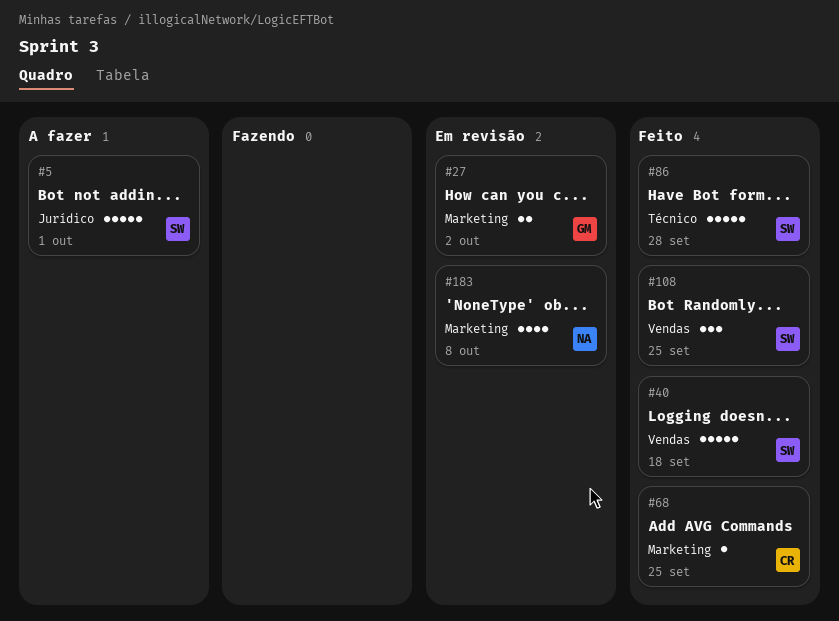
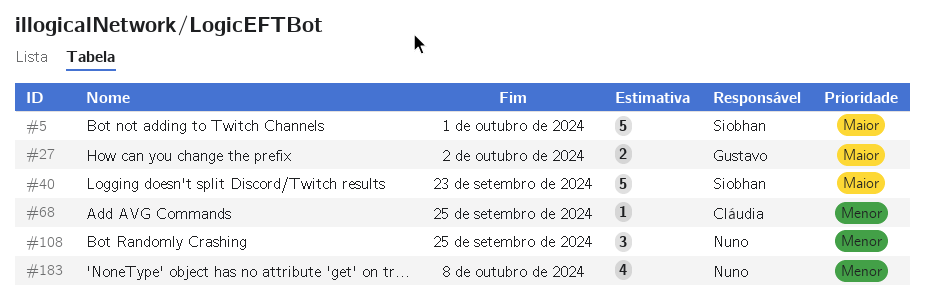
#40, due: Sep 18 -> Sep 23
#86: present -> none
#108, owner: Siobhan -> Nuno

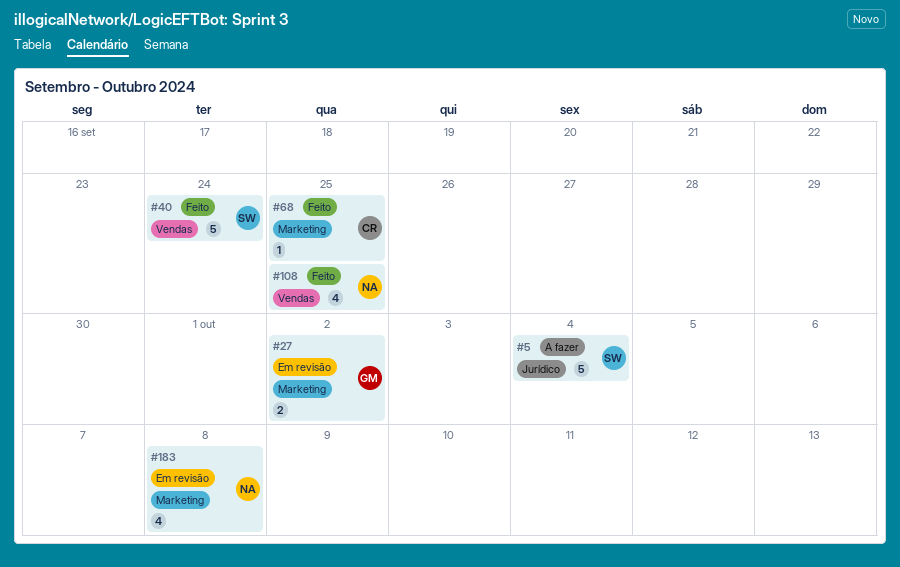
#5, due: Oct 1 -> Oct 4
#40, due: Sep 23 -> Sep 24
#108, estimate: 3 -> 4

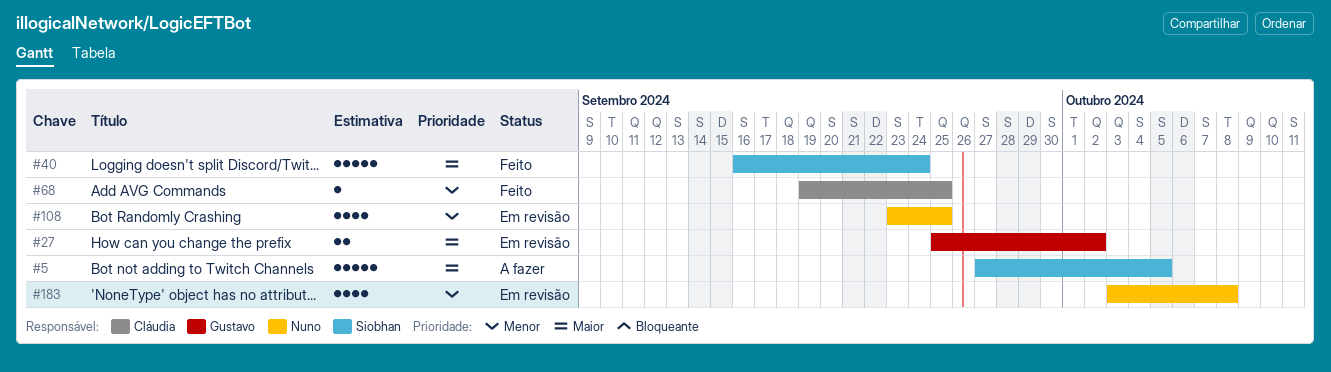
#5, due: Oct 4 -> Oct 5
#108, status: Feito -> Em revisão

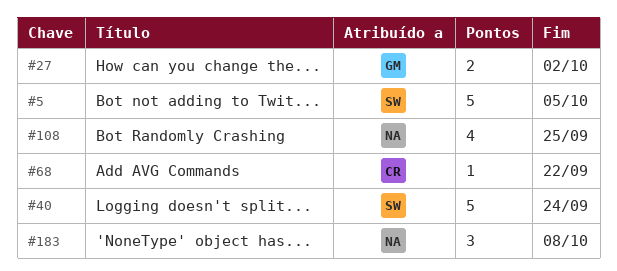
#68, due: Sep 25 -> Sep 22
#183, estimate: 4 -> 3

